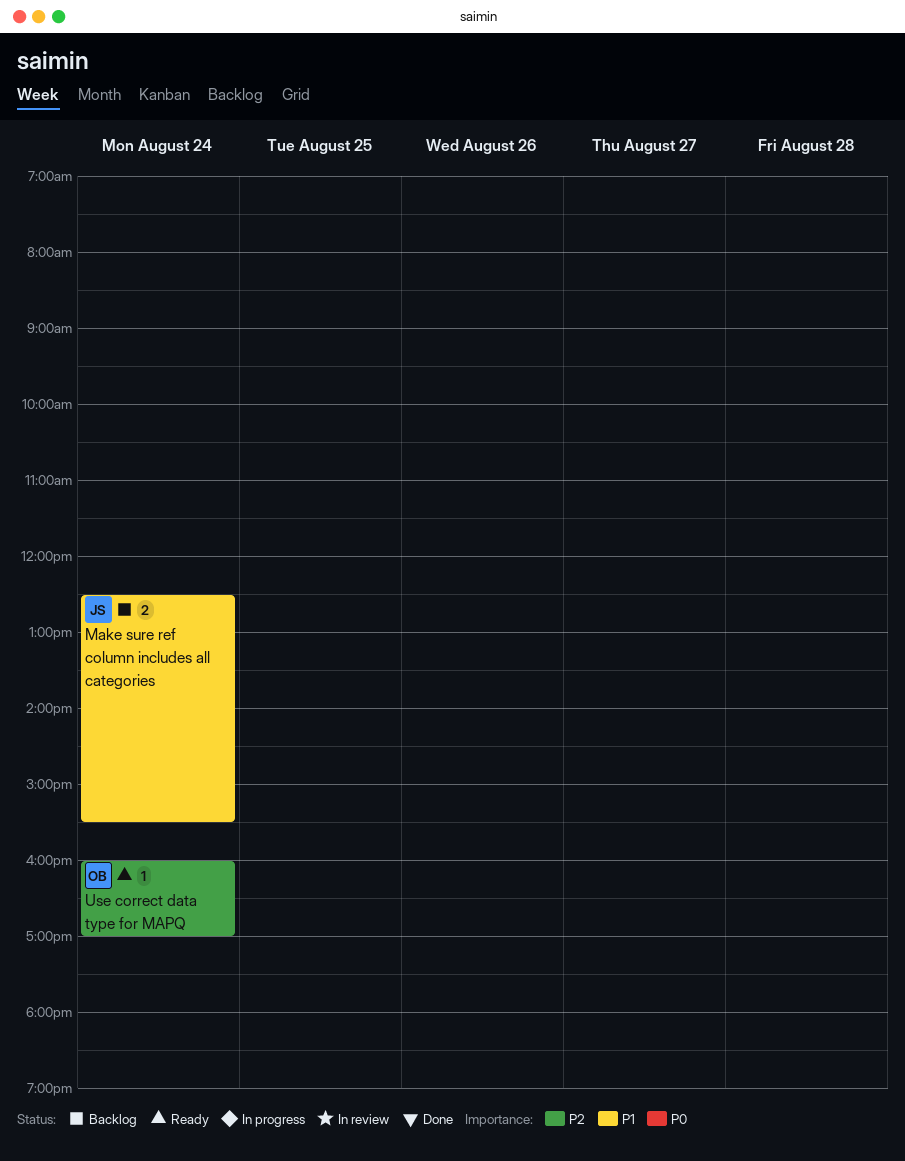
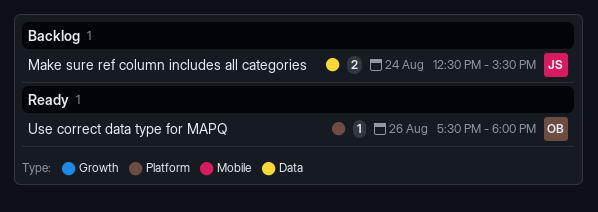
Use correct data type for MAPQ, day: Aug 24 -> Aug 26
Use correct data type for MAPQ, begins: 16:00 -> 17:30
Use correct data type for MAPQ, ends: 17:00 -> 18:00

